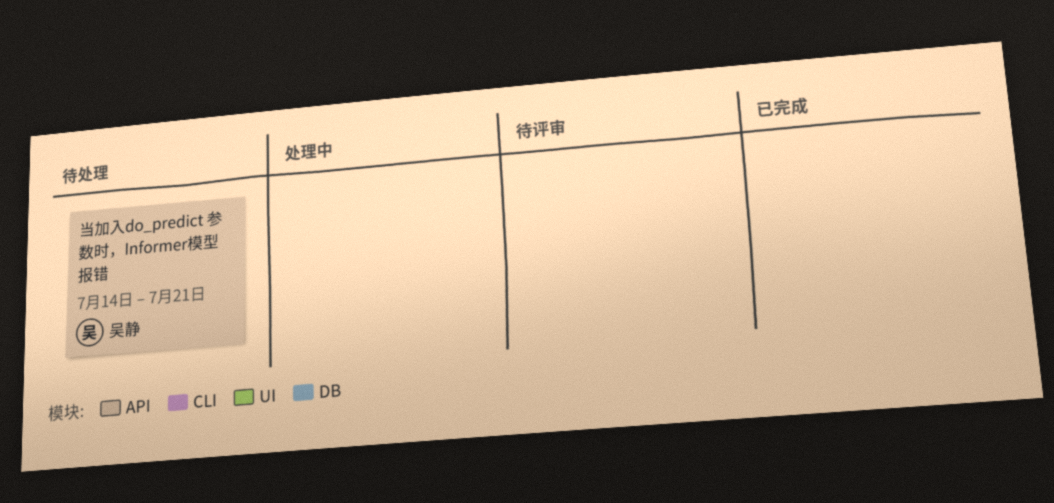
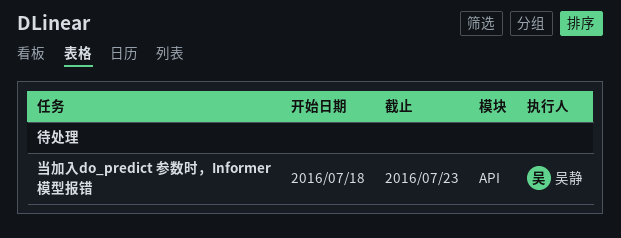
当加入do_predict 参数时，Informer模型报错, start: Jul 14 -> Jul 18
当加入do_predict 参数时，Informer模型报错, due: Jul 21 -> Jul 23

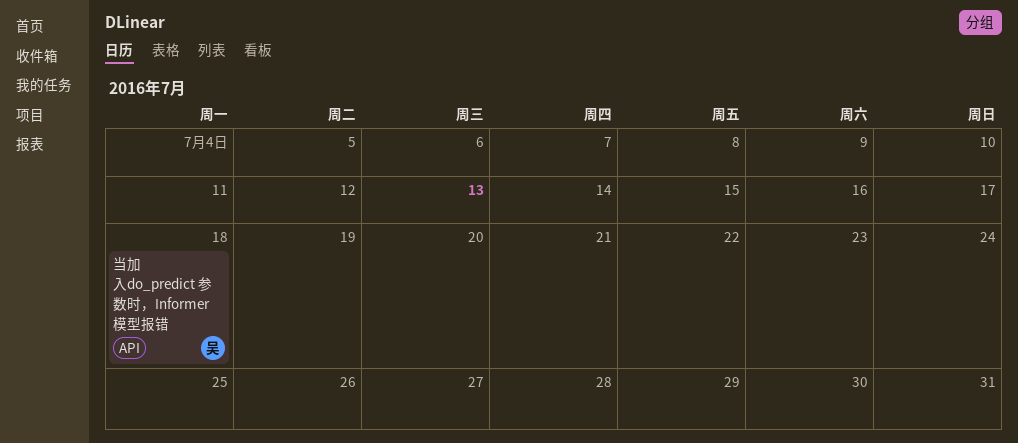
当加入do_predict 参数时，Informer模型报错, due: Jul 23 -> Jul 18

